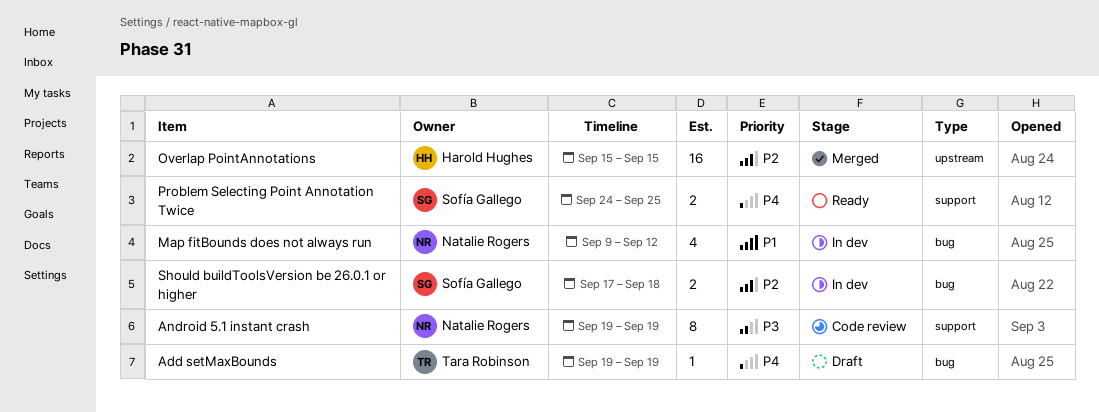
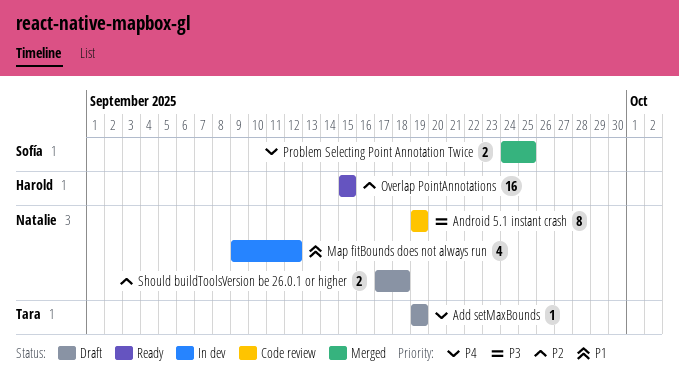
Overlap PointAnnotations, status: Merged -> Ready
Problem Selecting Point Annotation Twice, status: Ready -> Merged
Should buildToolsVersion be 26.0.1 or higher, status: In dev -> Draft
Should buildToolsVersion be 26.0.1 or higher, owner: Sofía Gallego -> Natalie Rogers

